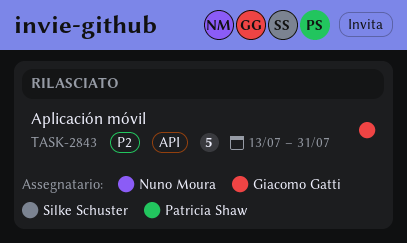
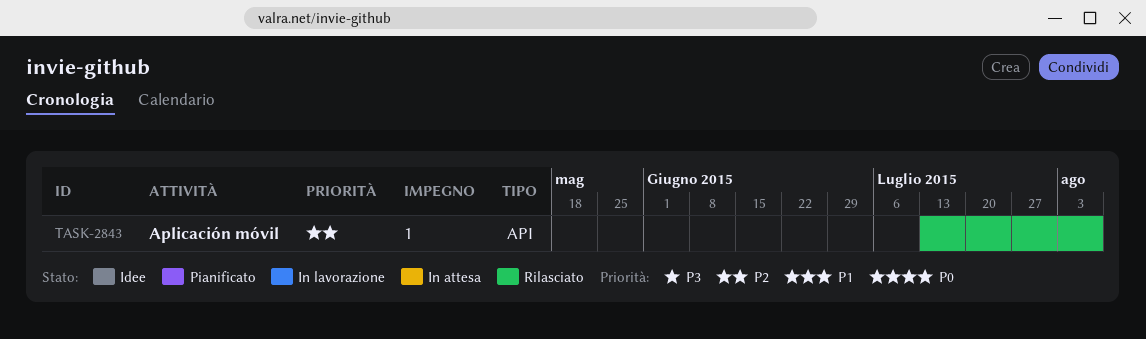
TASK-2843, estimate: 5 -> 1
TASK-2843, due: Jul 31 -> Aug 7

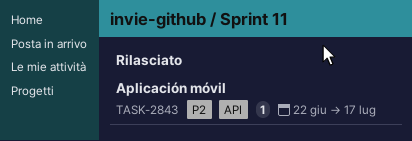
TASK-2843, start: Jul 13 -> Jun 22
TASK-2843, due: Aug 7 -> Jul 17

